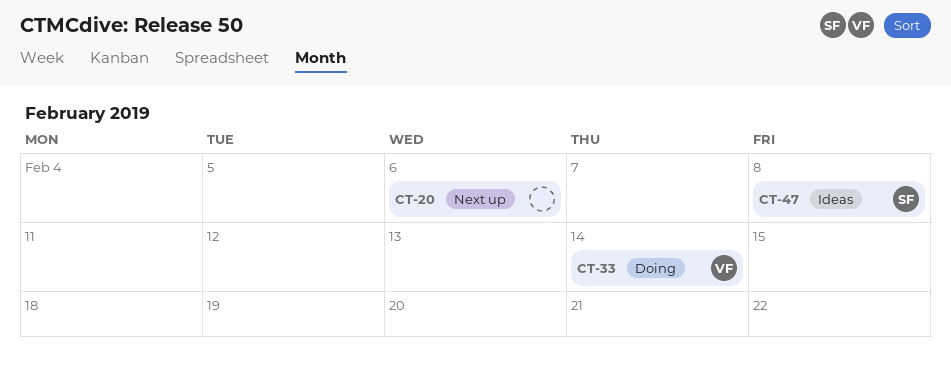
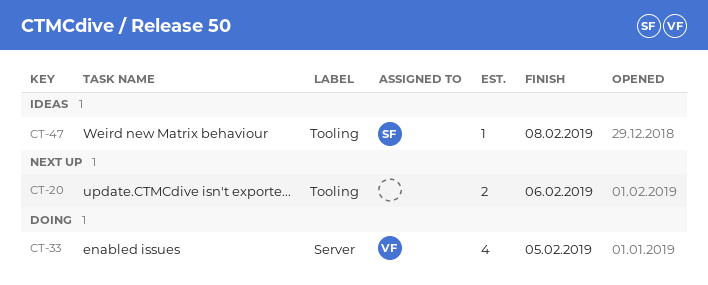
CT-33, due: Feb 14 -> Feb 5

